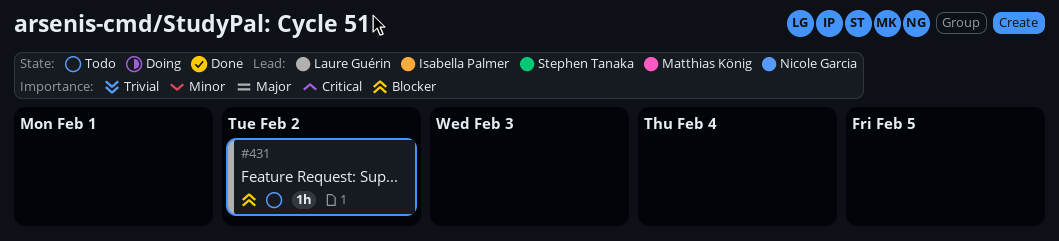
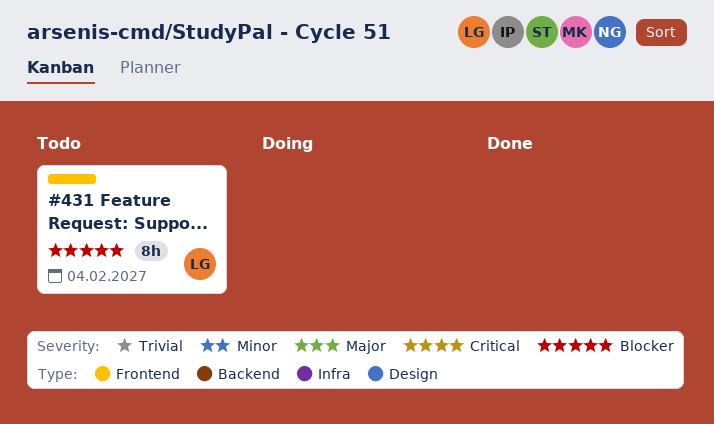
#431, estimate: 1h -> 8h
#431, due: Feb 2 -> Feb 4

